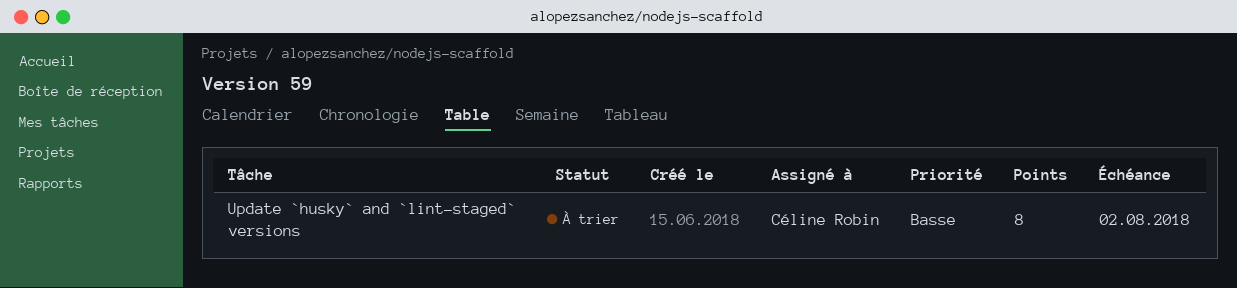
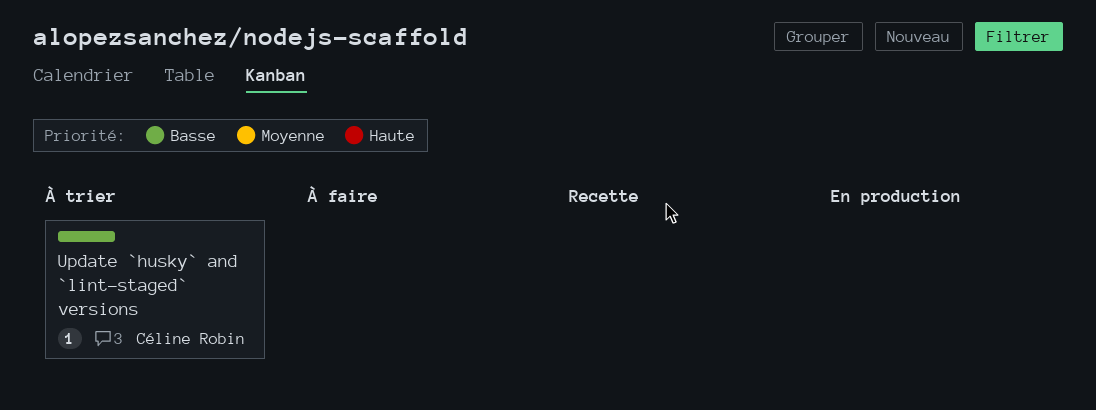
Update `husky` and `lint-staged` versions, estimate: 8 -> 1

